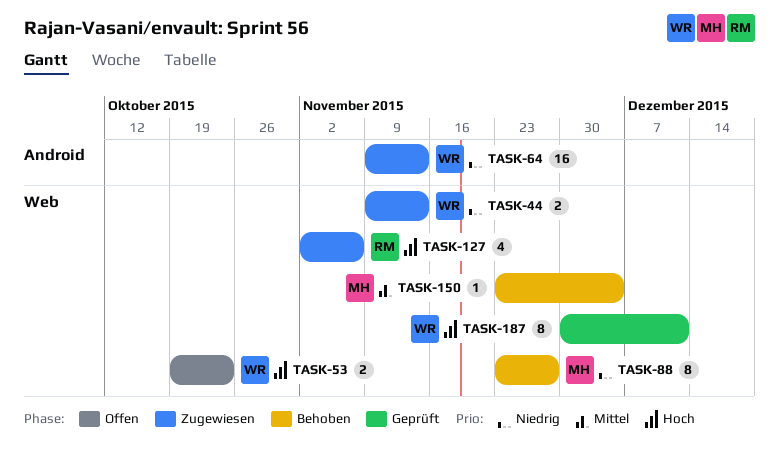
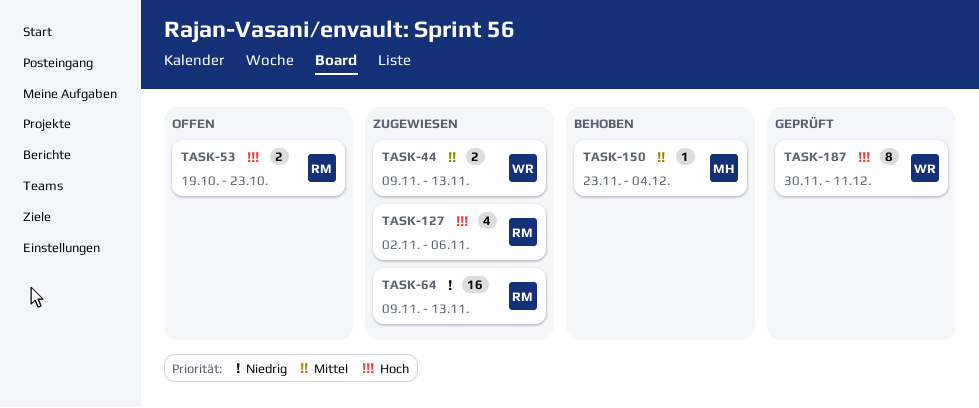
TASK-44, priority: Niedrig -> Mittel
TASK-53, owner: WR -> RM
TASK-64, owner: WR -> RM
TASK-88: present -> none

